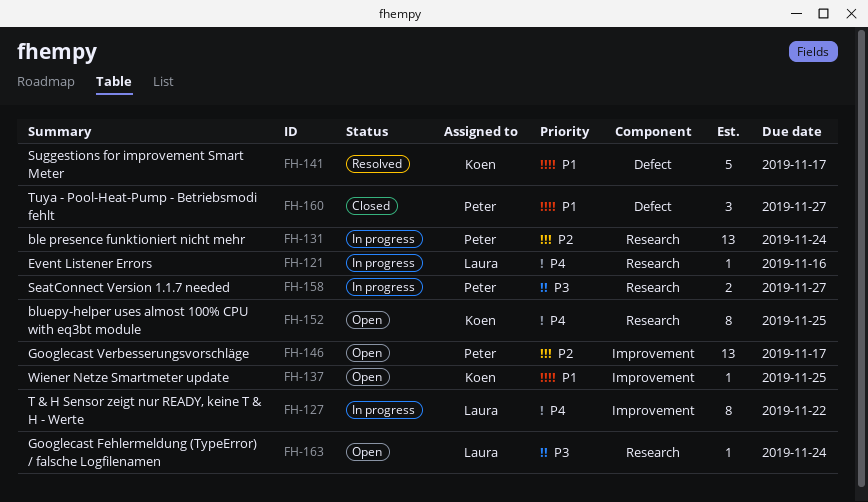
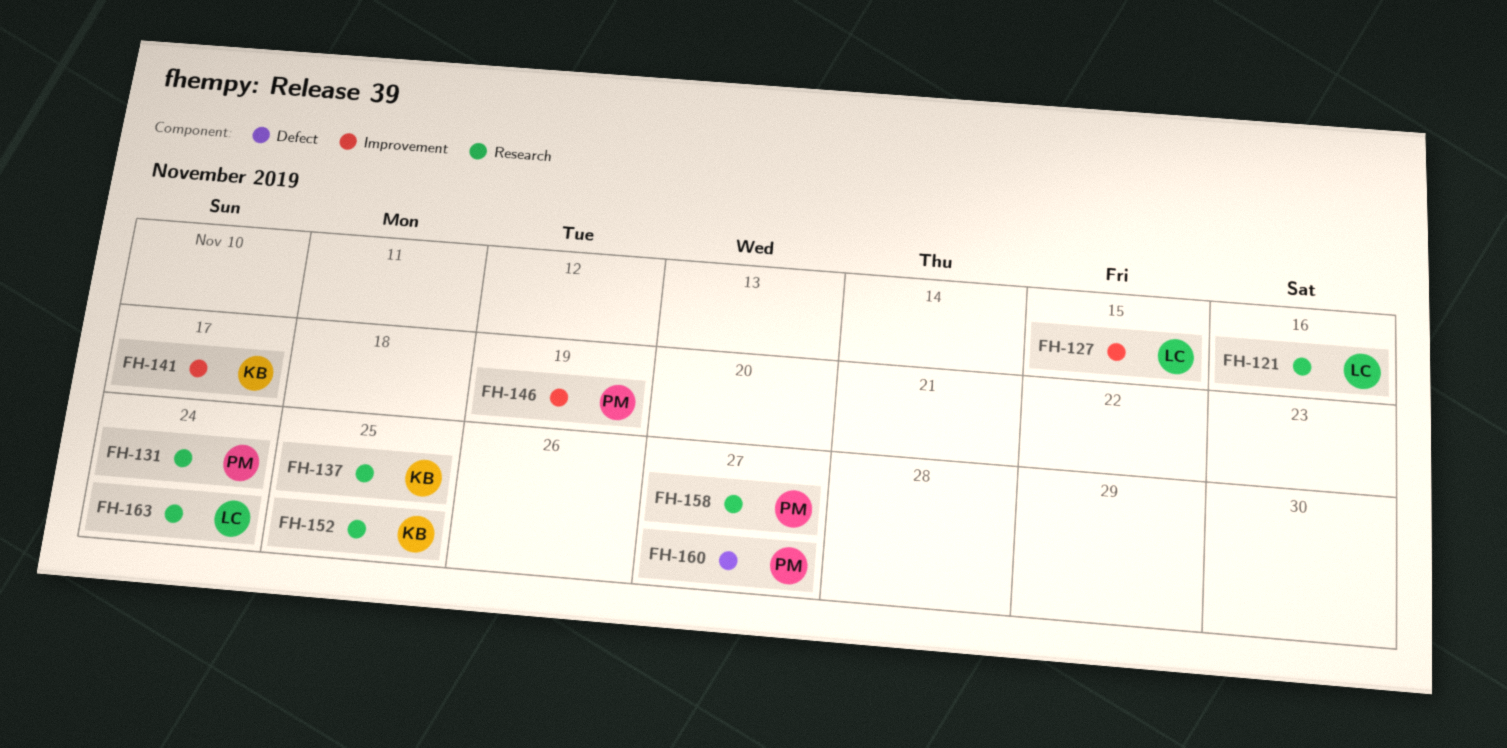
FH-127, due: Nov 22 -> Nov 15
FH-137, label: Improvement -> Research
FH-141, label: Defect -> Improvement
FH-146, due: Nov 17 -> Nov 19

